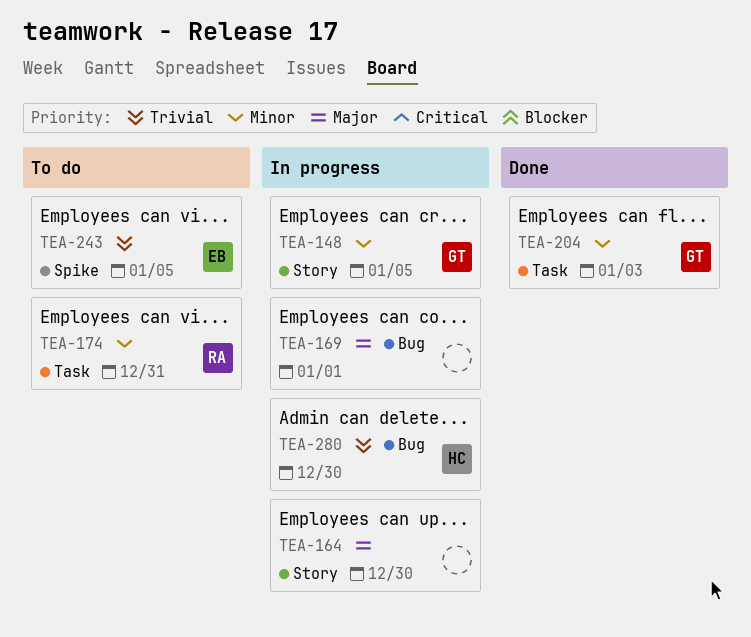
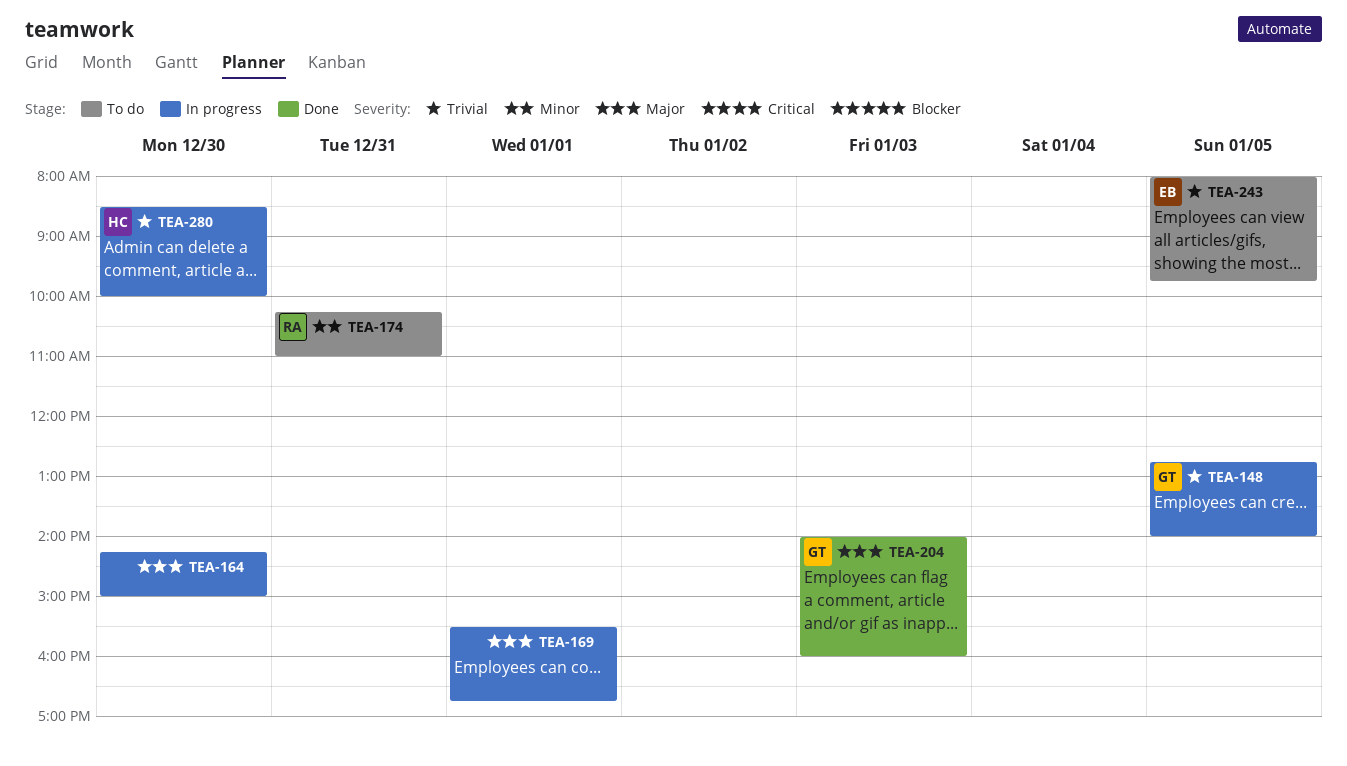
TEA-148, priority: Minor -> Trivial
TEA-204, priority: Minor -> Major

